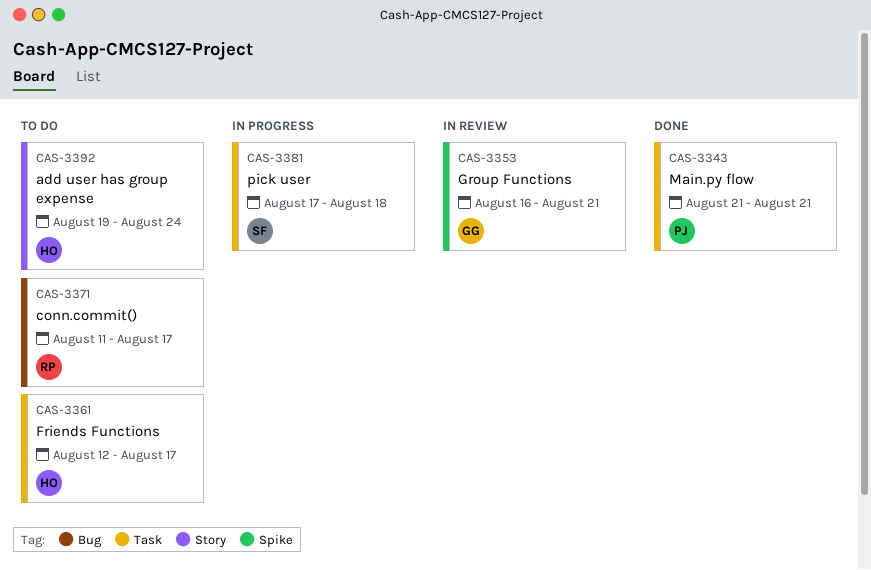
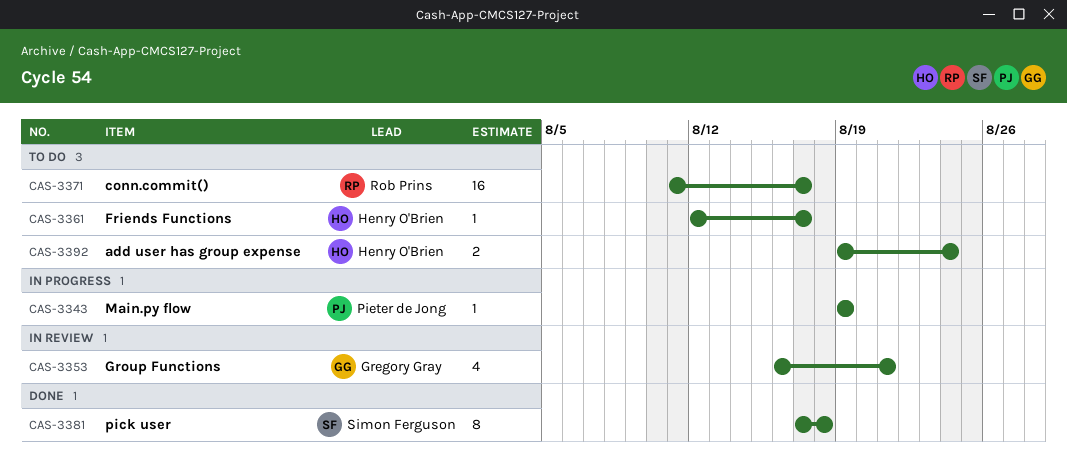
CAS-3343, status: Done -> In progress
CAS-3343, start: Aug 21 -> Aug 19
CAS-3343, due: Aug 21 -> Aug 19
CAS-3381, status: In progress -> Done

